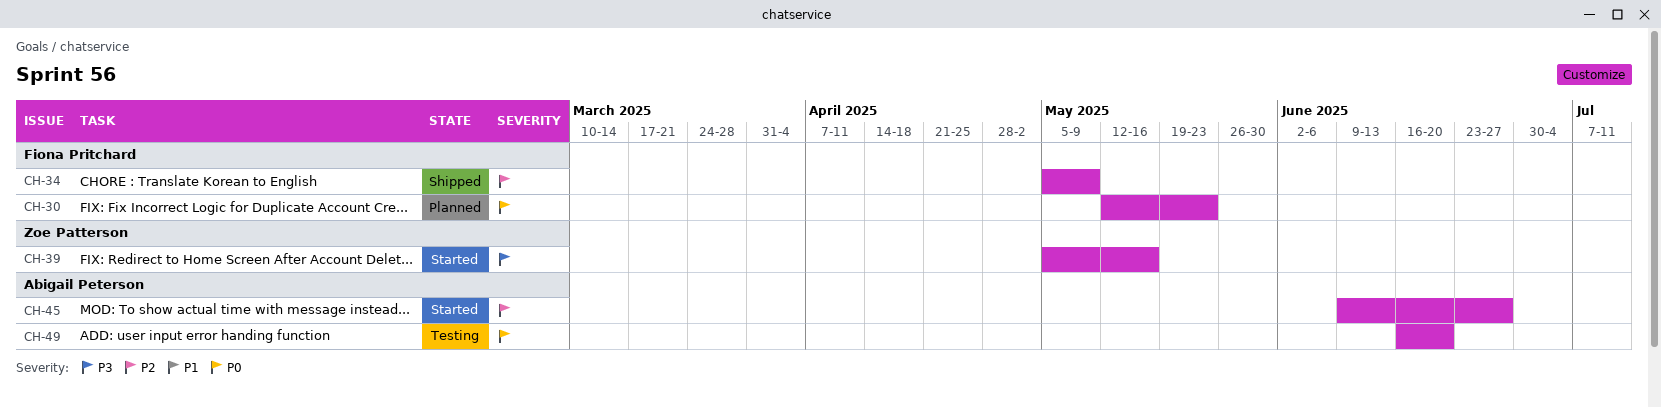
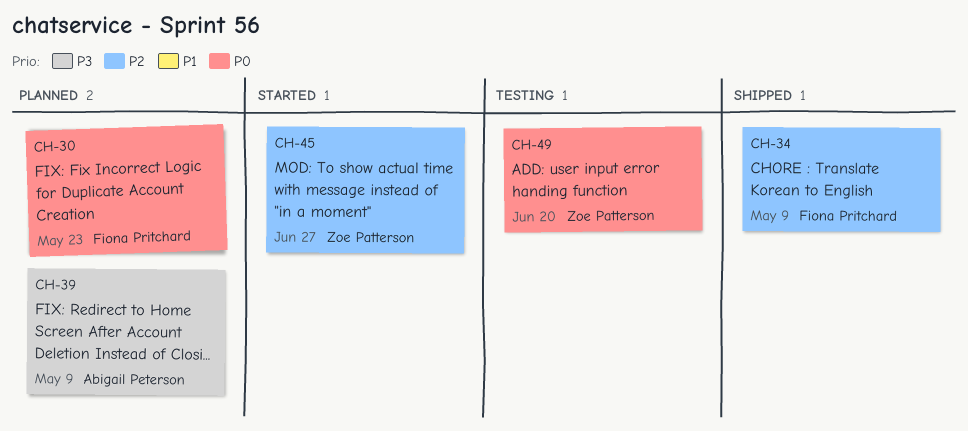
CH-39, status: Started -> Planned
CH-39, owner: Zoe Patterson -> Abigail Peterson
CH-39, due: May 16 -> May 9
CH-45, owner: Abigail Peterson -> Zoe Patterson
CH-49, owner: Abigail Peterson -> Zoe Patterson

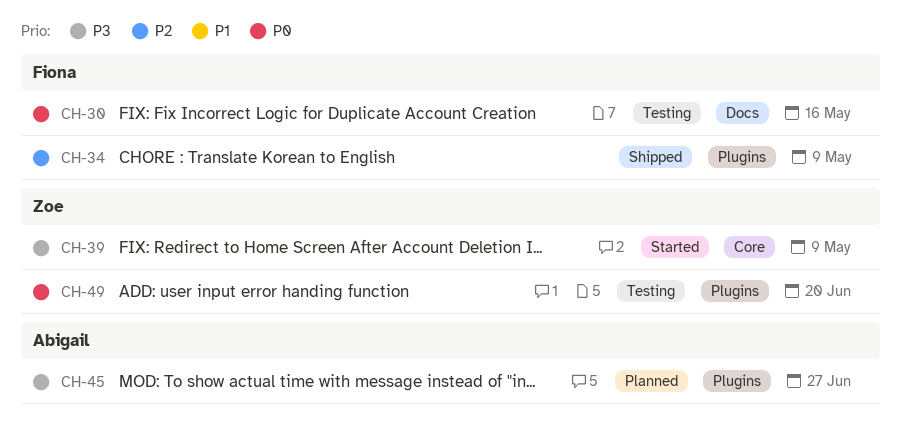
CH-30, status: Planned -> Testing
CH-30, due: May 23 -> May 16
CH-39, status: Planned -> Started
CH-39, owner: Abigail Peterson -> Zoe Patterson
CH-45, status: Started -> Planned
CH-45, owner: Zoe Patterson -> Abigail Peterson
CH-45, priority: P2 -> P3

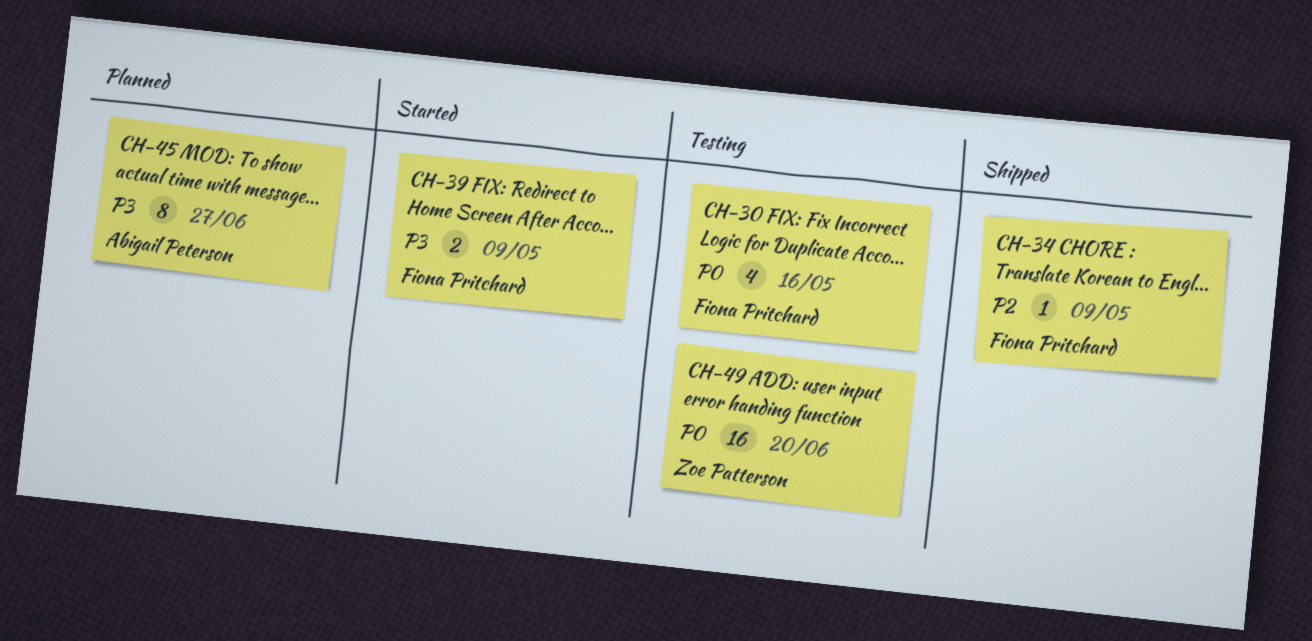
CH-39, owner: Zoe Patterson -> Fiona Pritchard

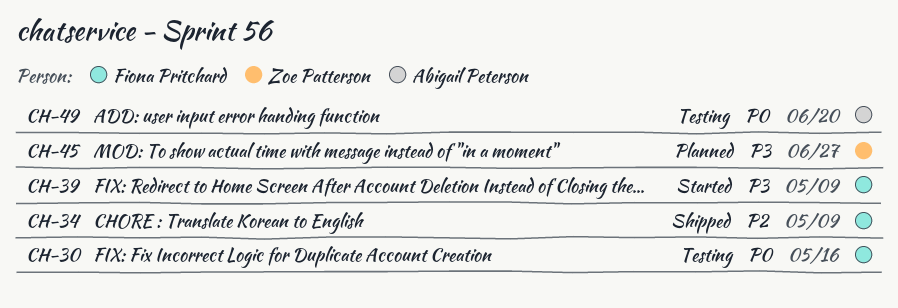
CH-45, owner: Abigail Peterson -> Zoe Patterson
CH-49, owner: Zoe Patterson -> Abigail Peterson

